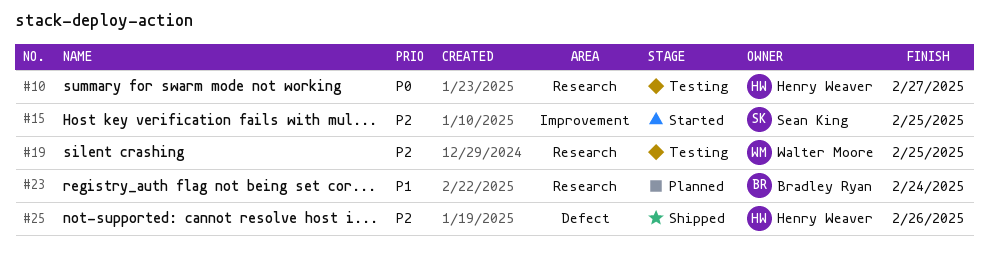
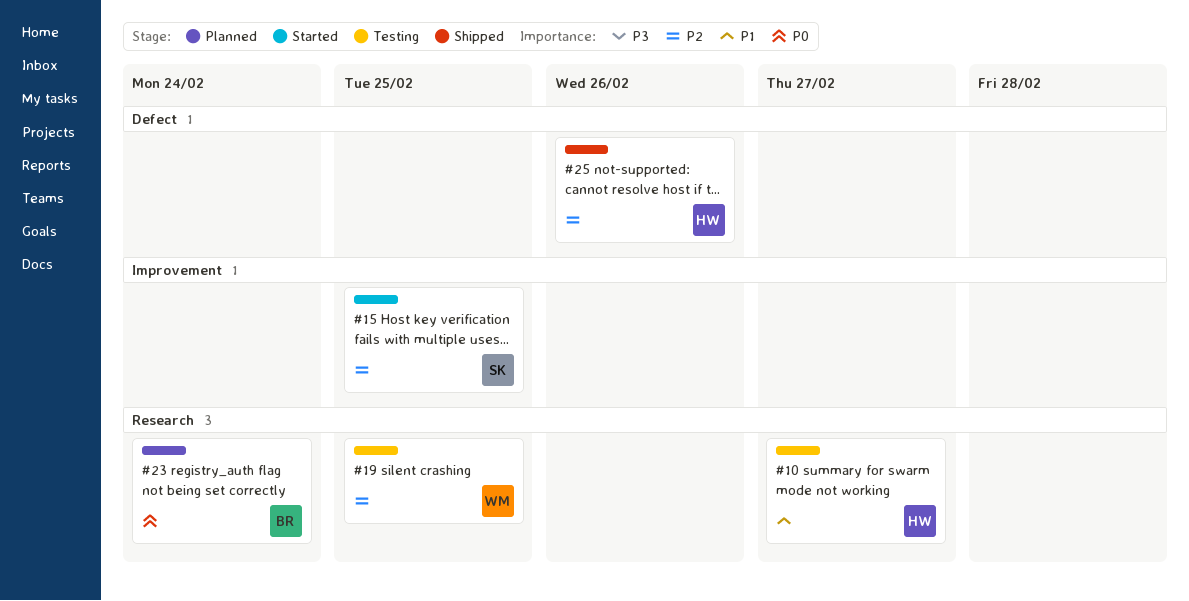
#10, priority: P0 -> P1
#23, priority: P1 -> P0

